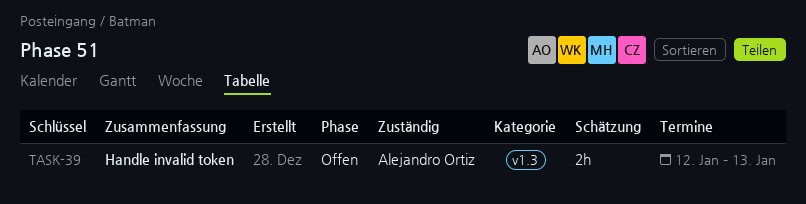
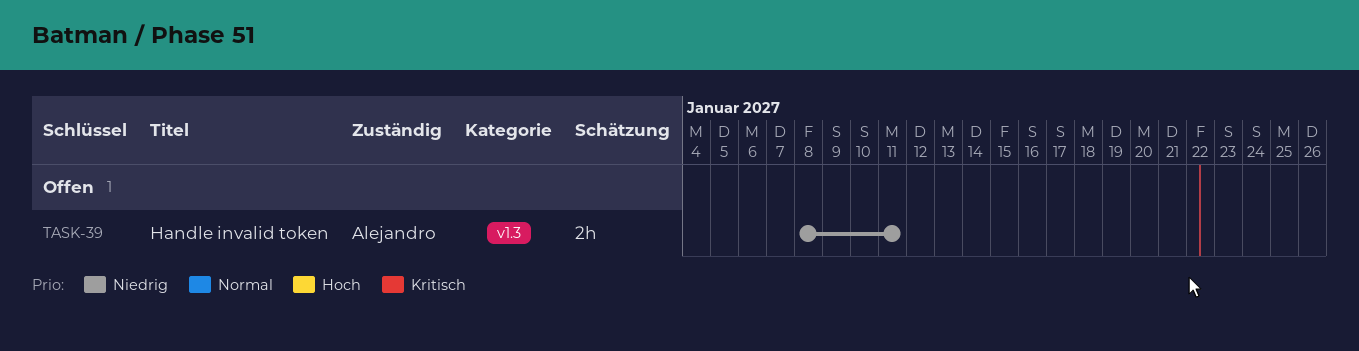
TASK-39, start: Jan 12 -> Jan 8
TASK-39, due: Jan 13 -> Jan 11

